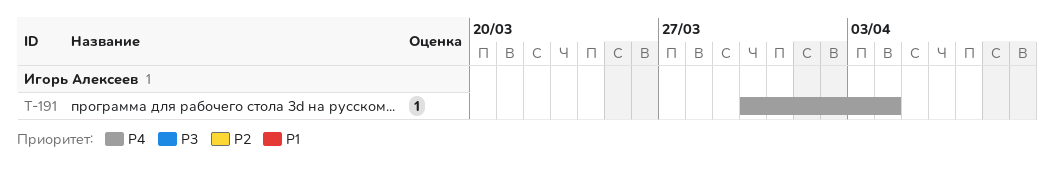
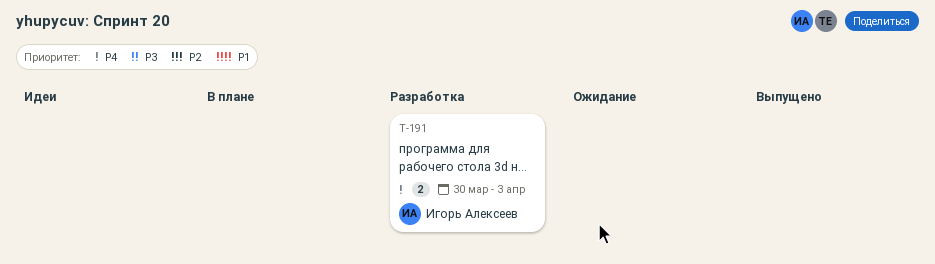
T-191, estimate: 1 -> 2
T-191, due: Apr 4 -> Apr 3

